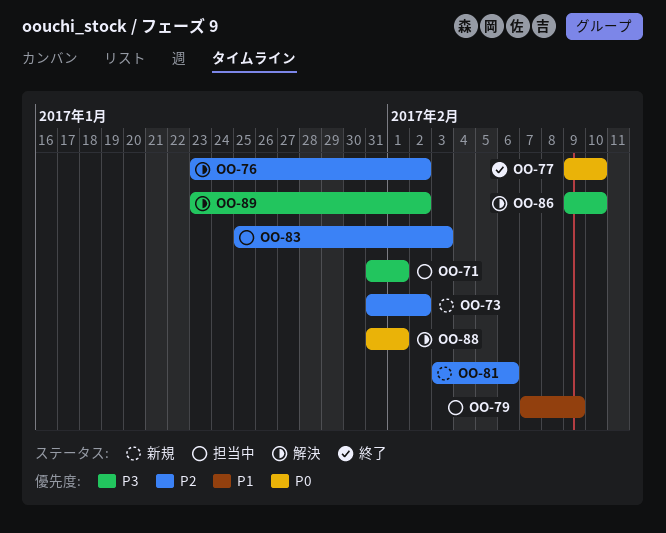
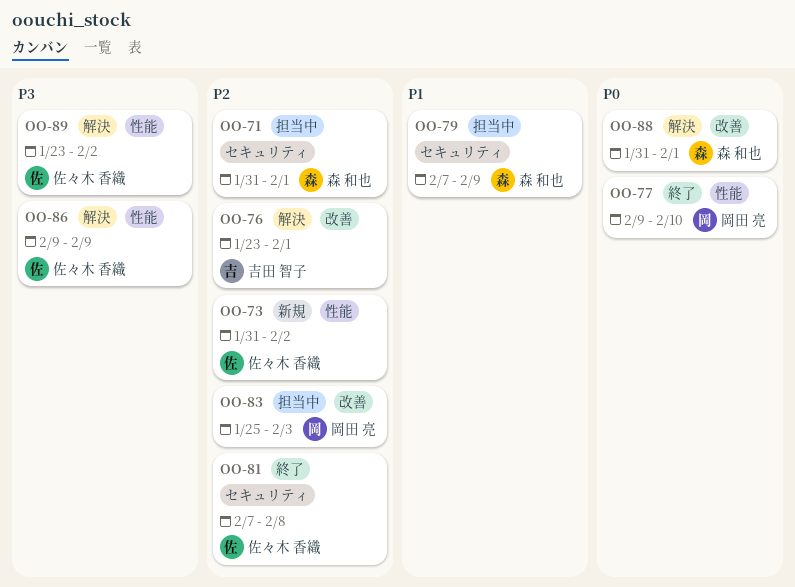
OO-71, priority: P3 -> P2
OO-76, due: Feb 2 -> Feb 1
OO-81, status: 新規 -> 終了
OO-81, start: Feb 3 -> Feb 7
OO-81, due: Feb 6 -> Feb 8
OO-86, due: Feb 10 -> Feb 9

